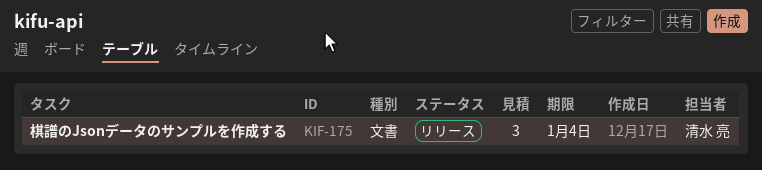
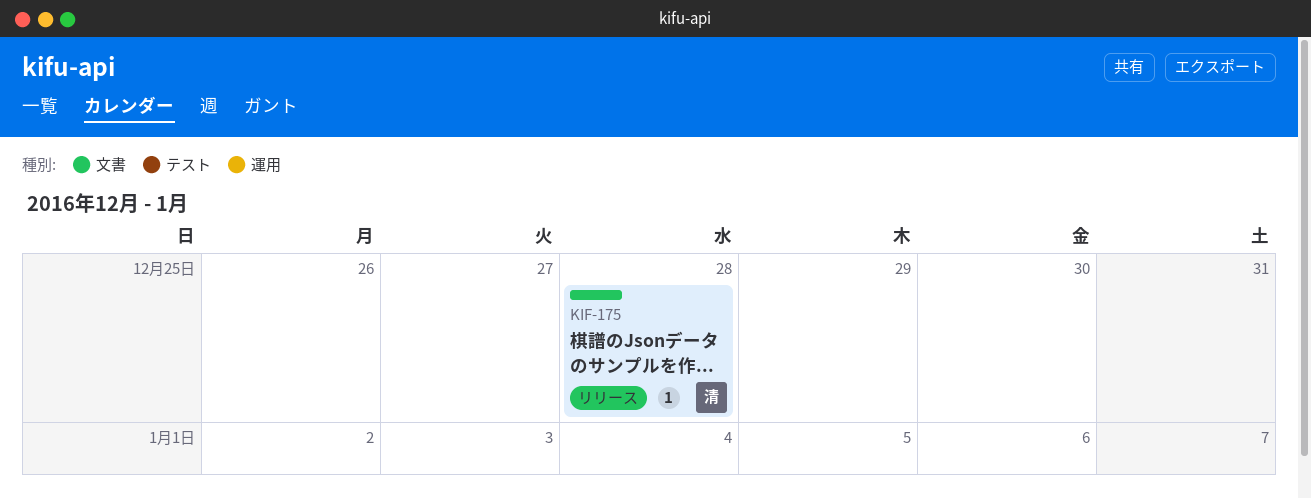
KIF-175, estimate: 3 -> 1
KIF-175, due: Jan 4 -> Dec 28

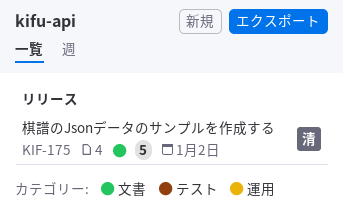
KIF-175, estimate: 1 -> 5
KIF-175, due: Dec 28 -> Jan 2

